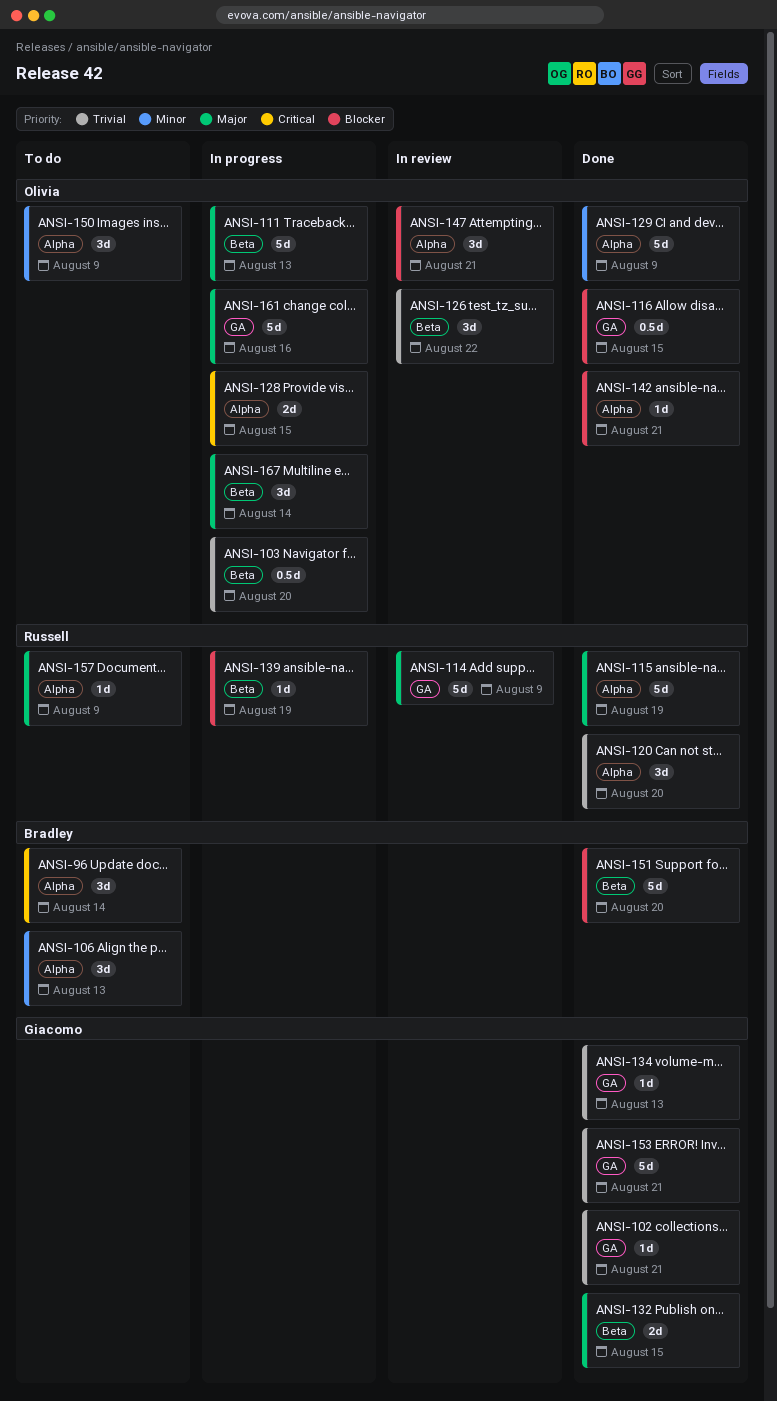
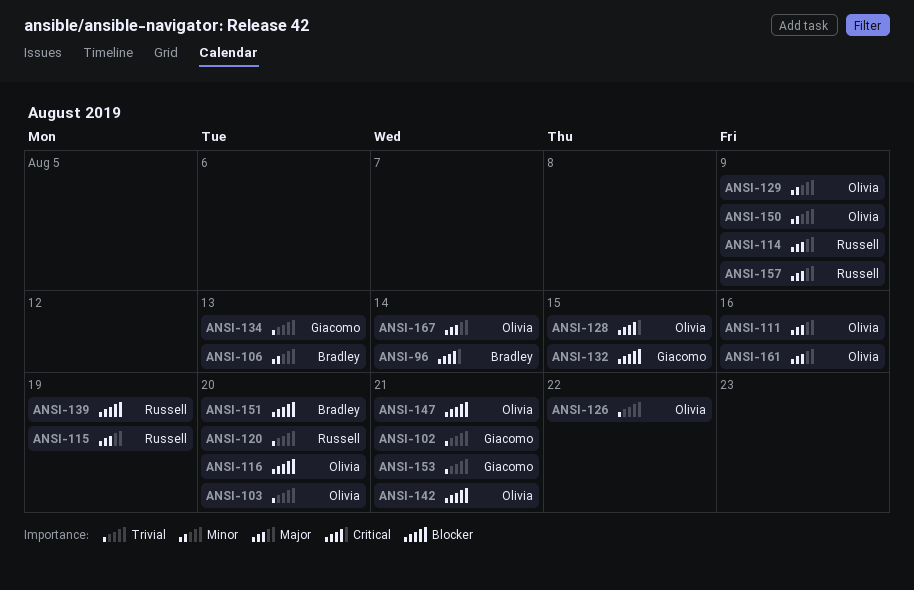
ANSI-111, due: Aug 13 -> Aug 16
ANSI-116, due: Aug 15 -> Aug 20
ANSI-132, priority: Major -> Blocker

